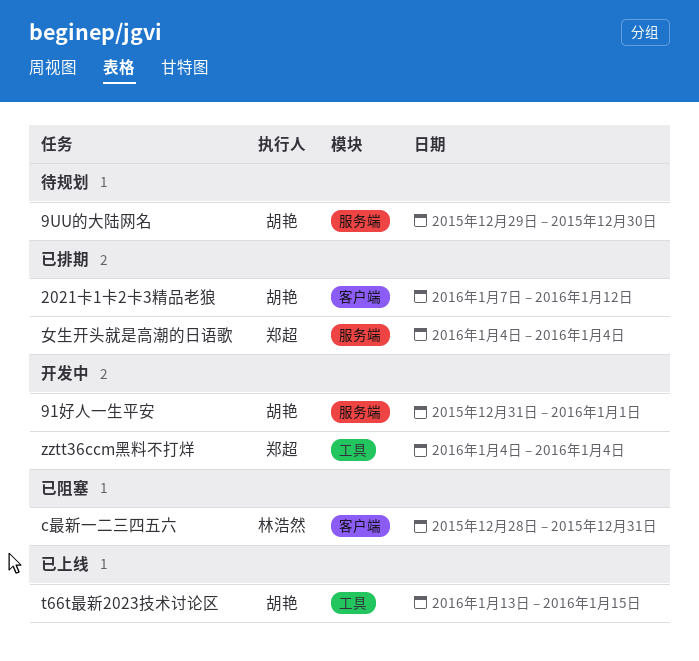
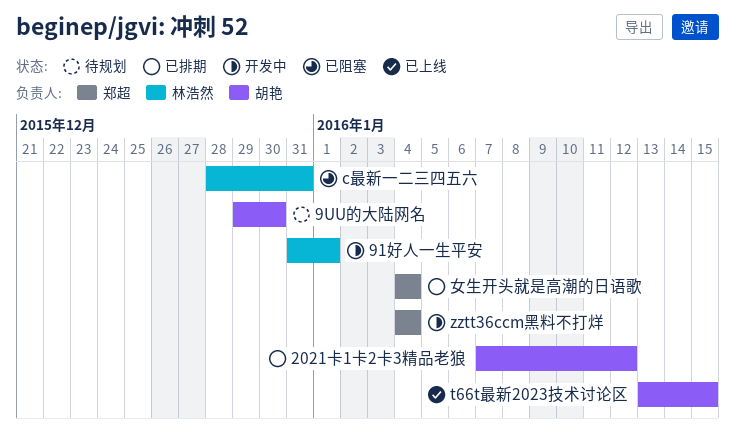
91好人一生平安, owner: 胡艳 -> 林浩然

